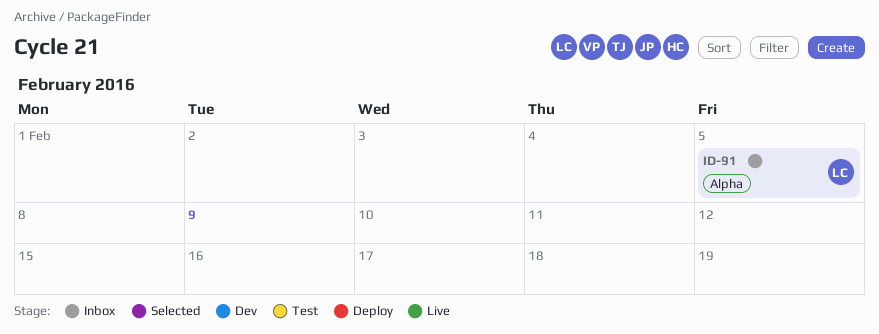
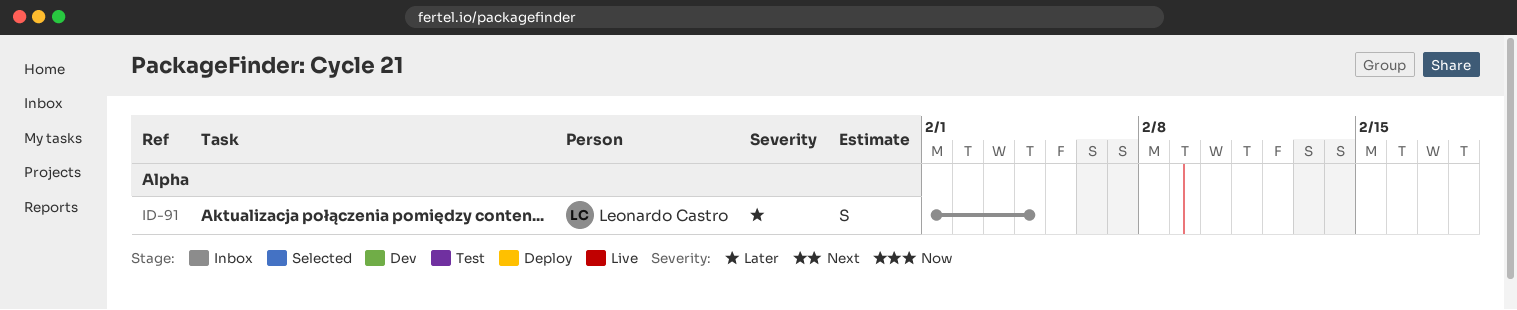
ID-91, due: Feb 5 -> Feb 4

